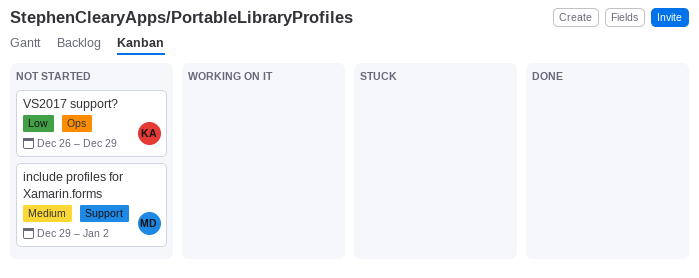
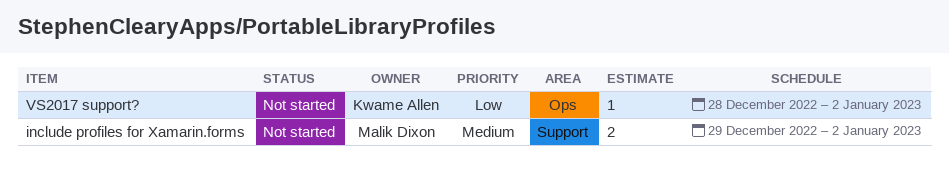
VS2017 support?, start: Dec 26 -> Dec 28
VS2017 support?, due: Dec 29 -> Jan 2

